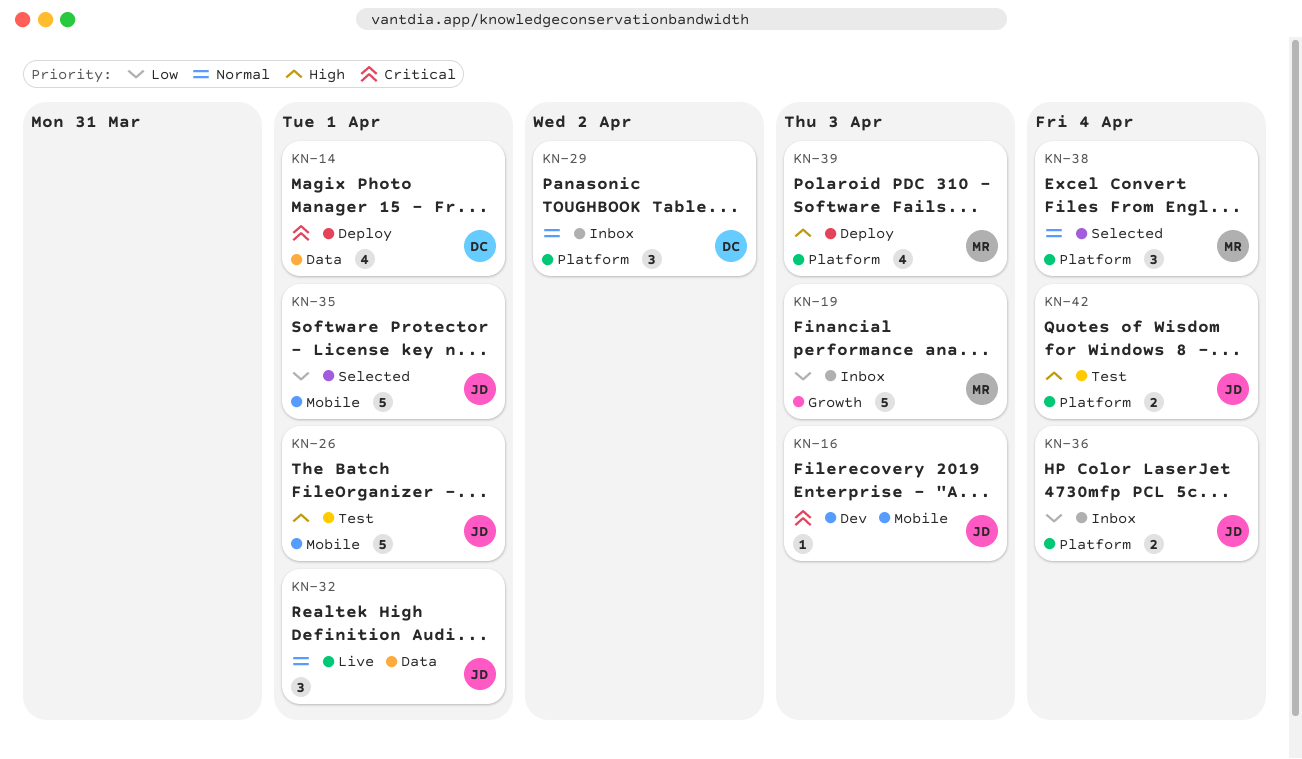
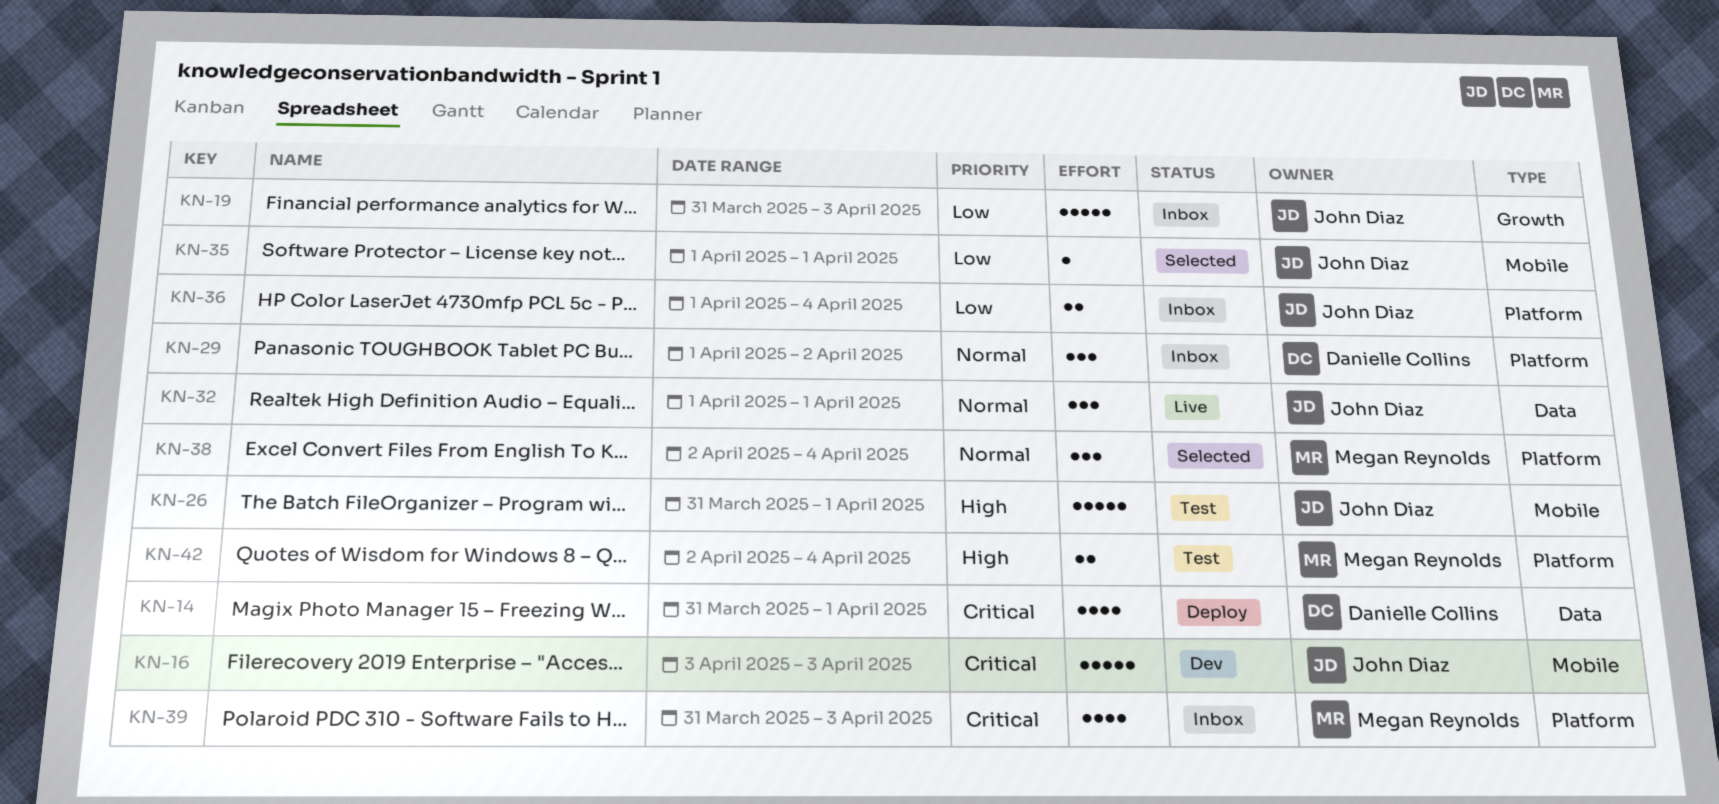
KN-16, estimate: 1 -> 5
KN-19, owner: Megan Reynolds -> John Diaz
KN-35, estimate: 5 -> 1
KN-39, status: Deploy -> Inbox
KN-39, priority: High -> Critical
KN-42, owner: John Diaz -> Megan Reynolds

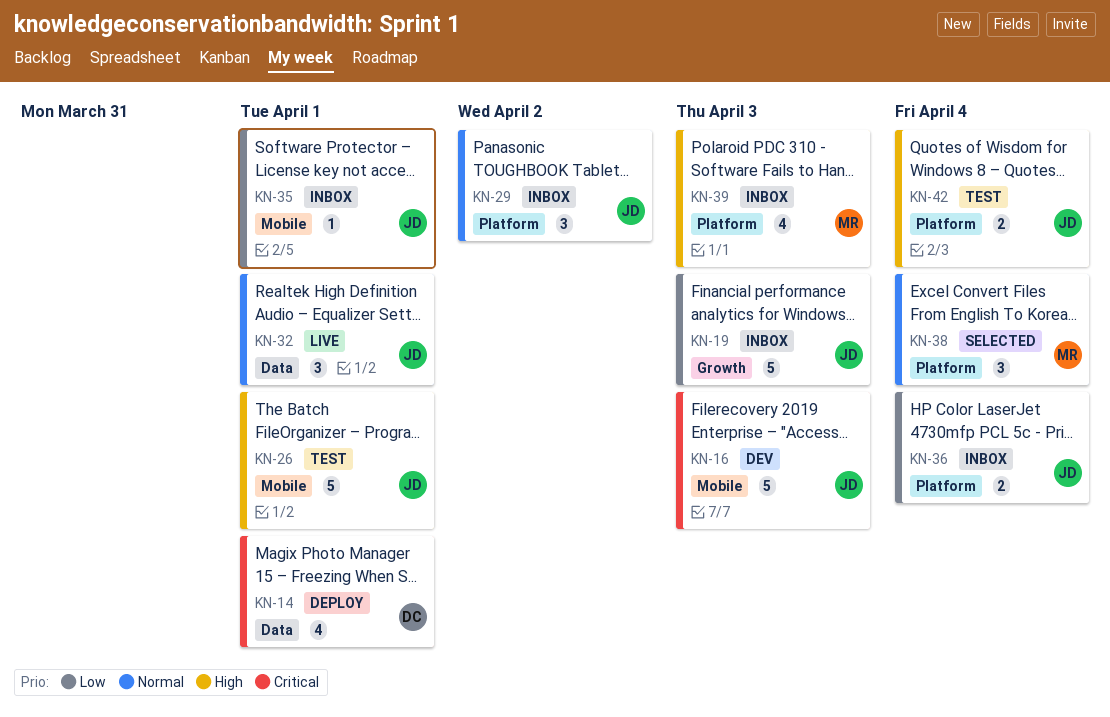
KN-29, owner: Danielle Collins -> John Diaz
KN-35, status: Selected -> Inbox
KN-39, priority: Critical -> High
KN-42, owner: Megan Reynolds -> John Diaz

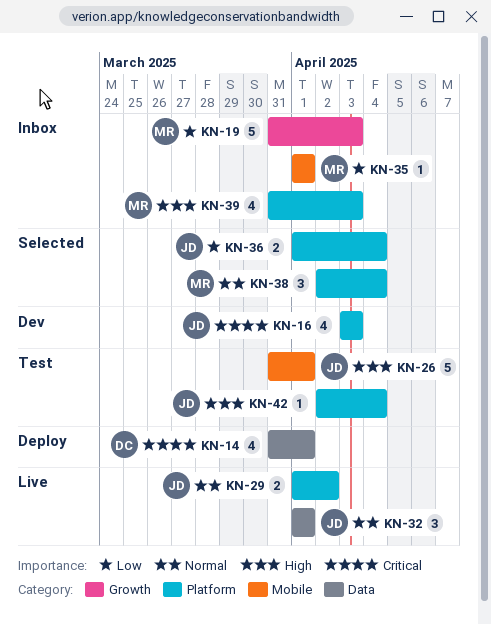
KN-16, label: Mobile -> Platform
KN-16, estimate: 5 -> 4
KN-19, owner: JD -> MR
KN-29, status: Inbox -> Live
KN-29, estimate: 3 -> 2
KN-35, owner: JD -> MR
KN-36, status: Inbox -> Selected
KN-42, estimate: 2 -> 1

